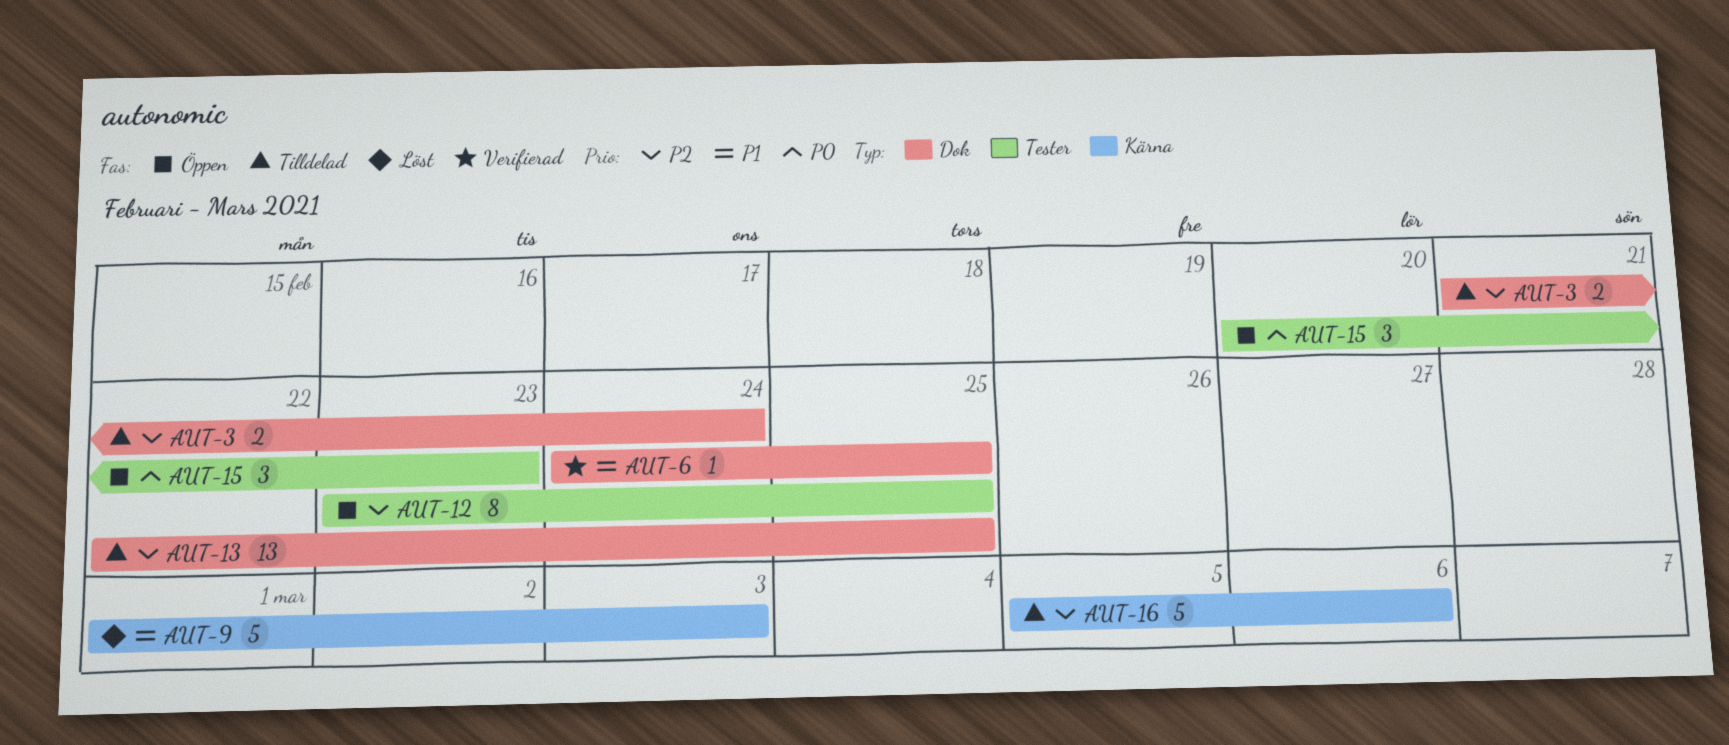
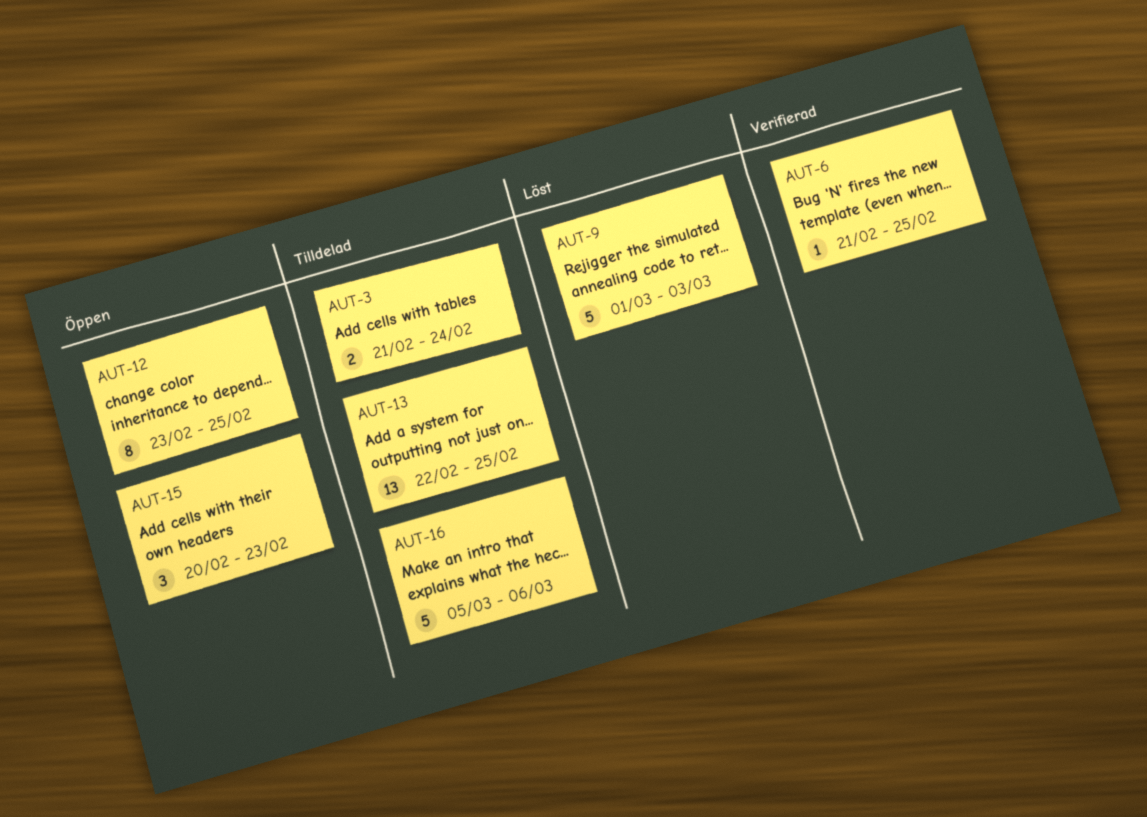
AUT-6, start: Feb 24 -> Feb 21

